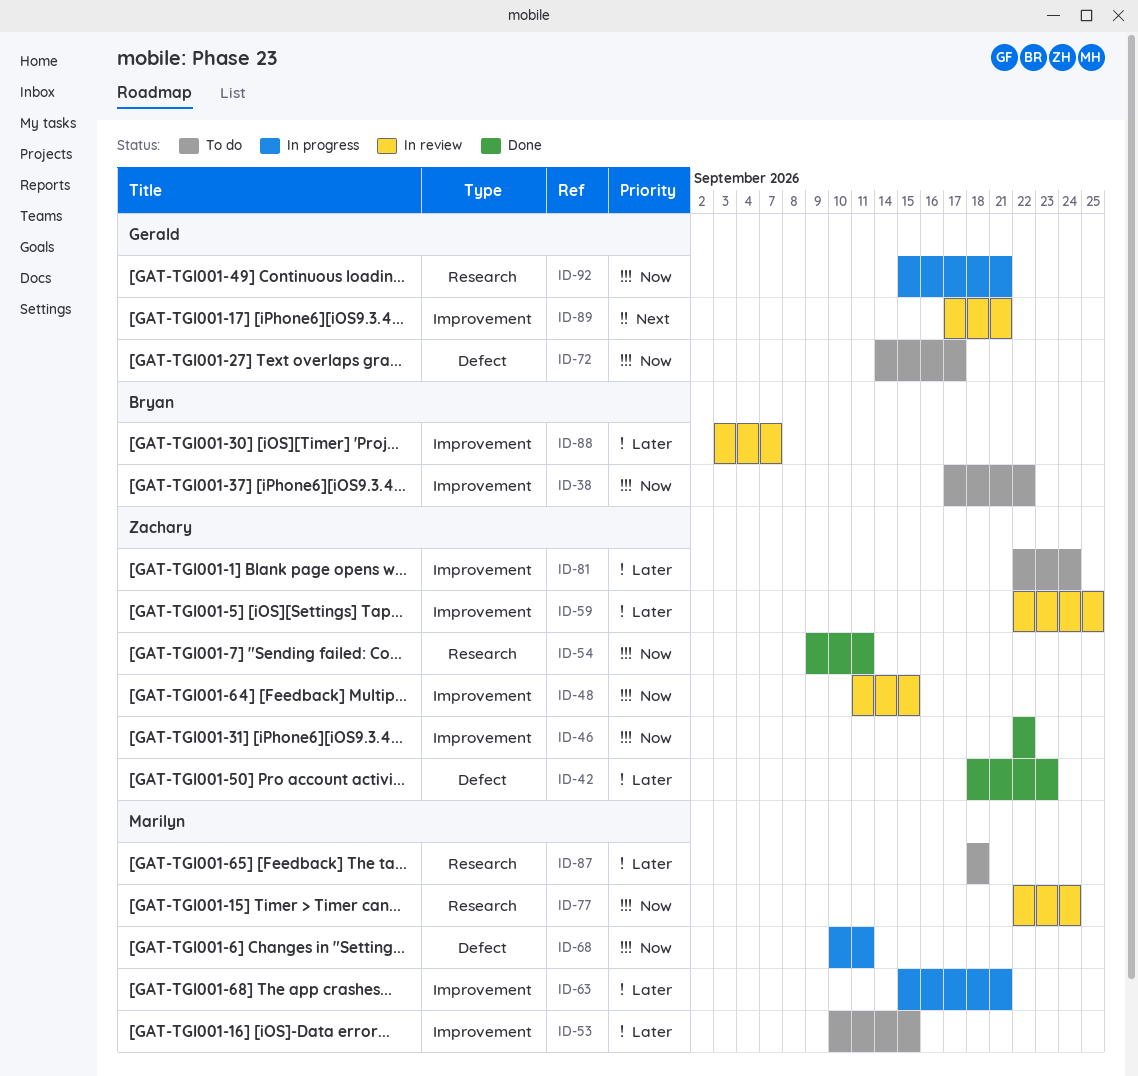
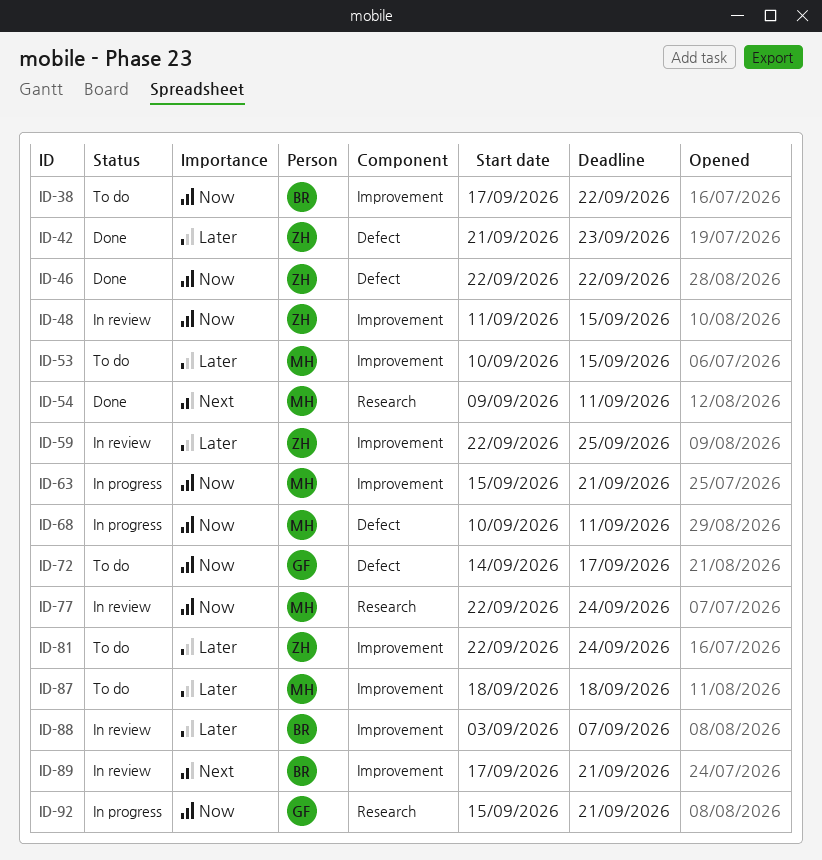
ID-42, start: Sep 18 -> Sep 21
ID-46, label: Improvement -> Defect
ID-54, owner: Zachary -> Marilyn
ID-54, priority: Now -> Next
ID-63, priority: Later -> Now
ID-87, label: Research -> Improvement
ID-89, owner: Gerald -> Bryan

